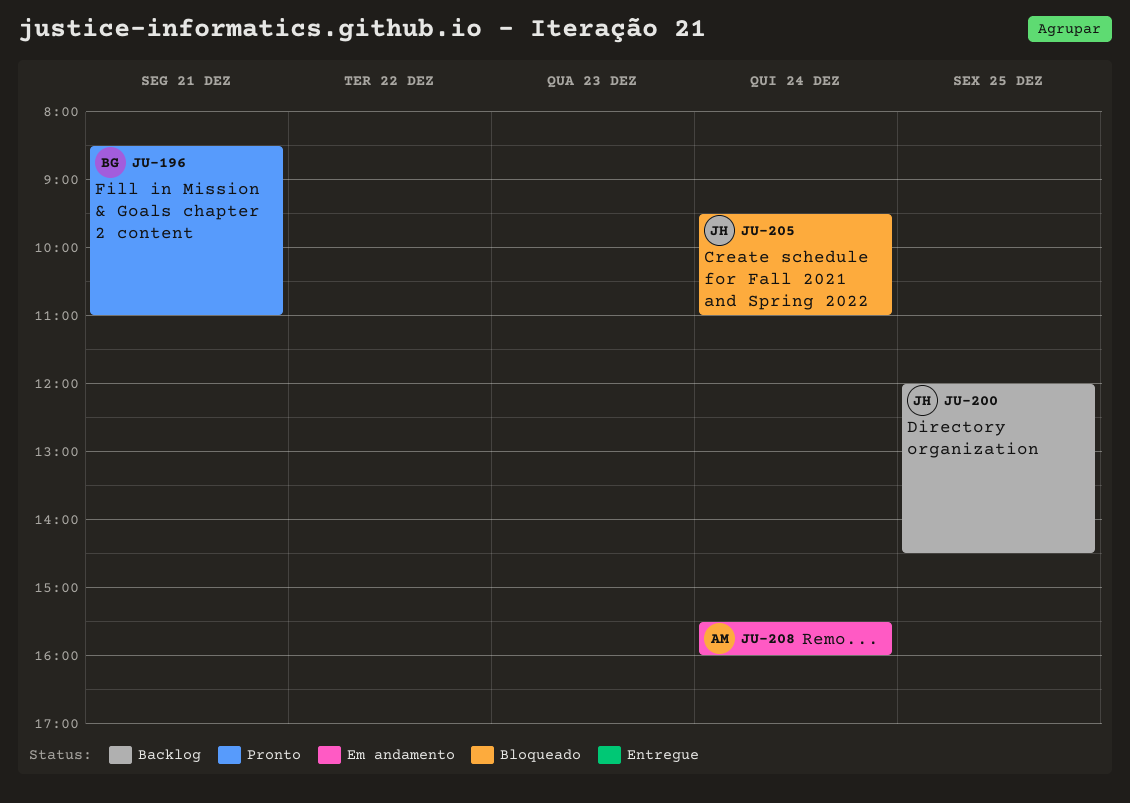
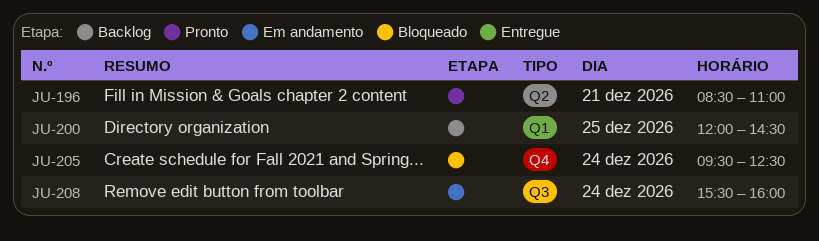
JU-205, ends: 11:00 -> 12:30

